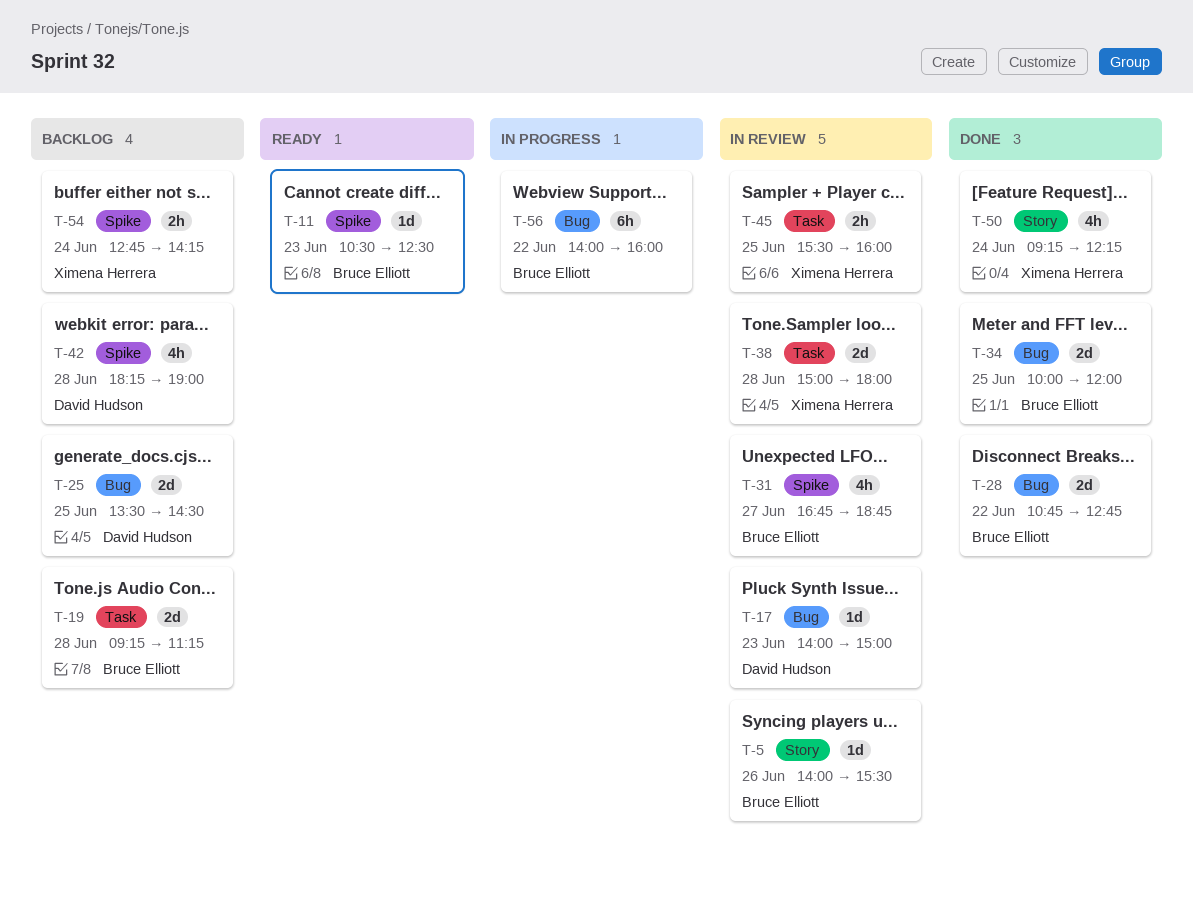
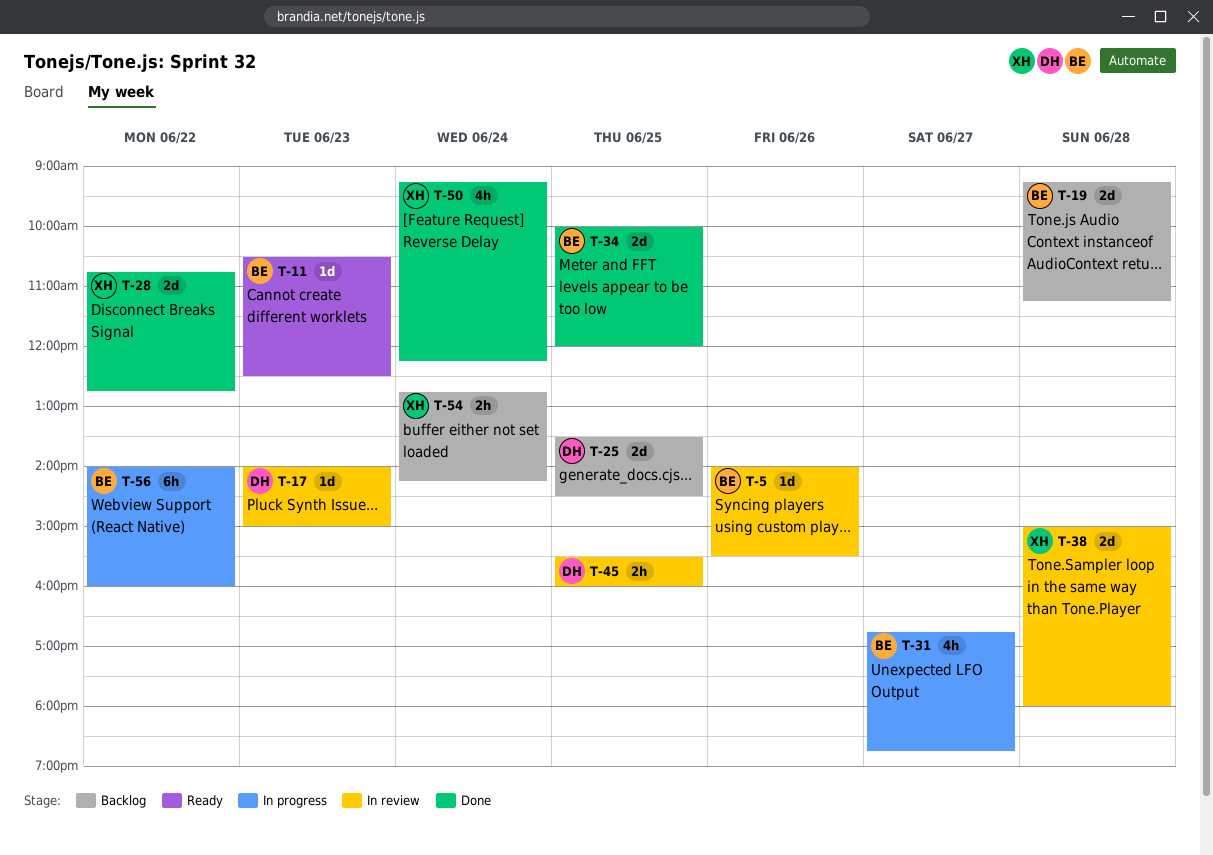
T-28, owner: Bruce Elliott -> Ximena Herrera
T-31, status: In review -> In progress
T-42: present -> none
T-45, owner: Ximena Herrera -> David Hudson

